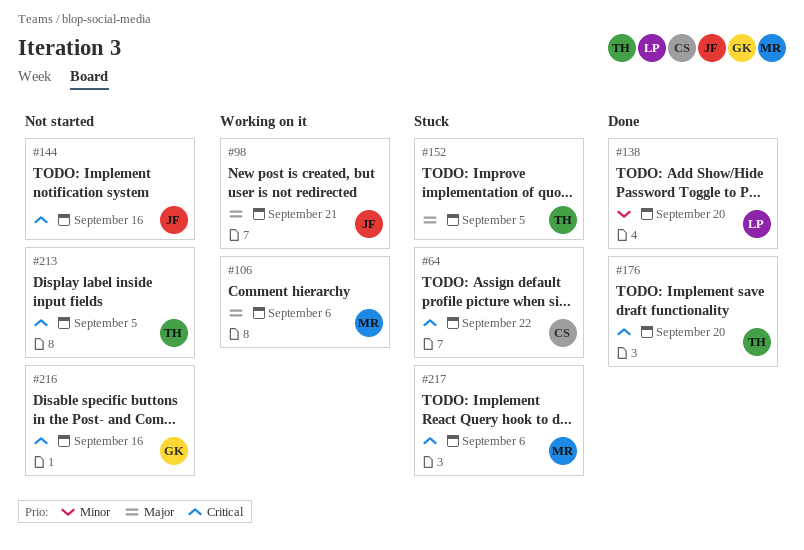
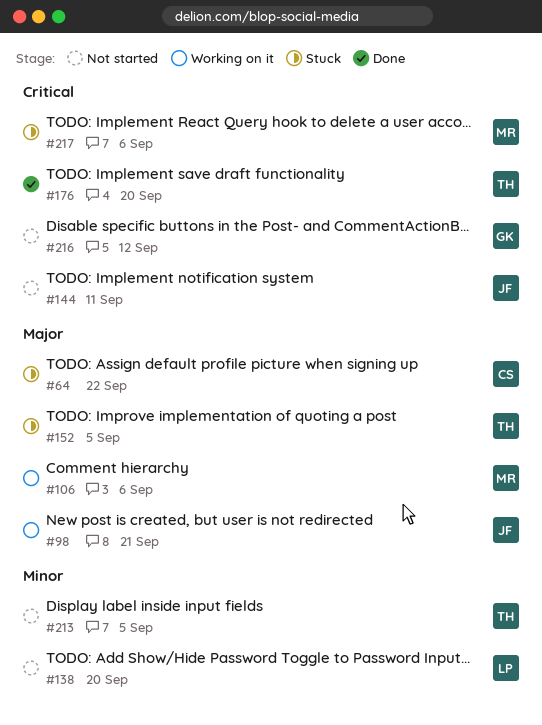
#64, priority: Critical -> Major
#138, status: Done -> Not started
#144, due: Sep 16 -> Sep 11
#213, priority: Critical -> Minor
#216, due: Sep 16 -> Sep 12

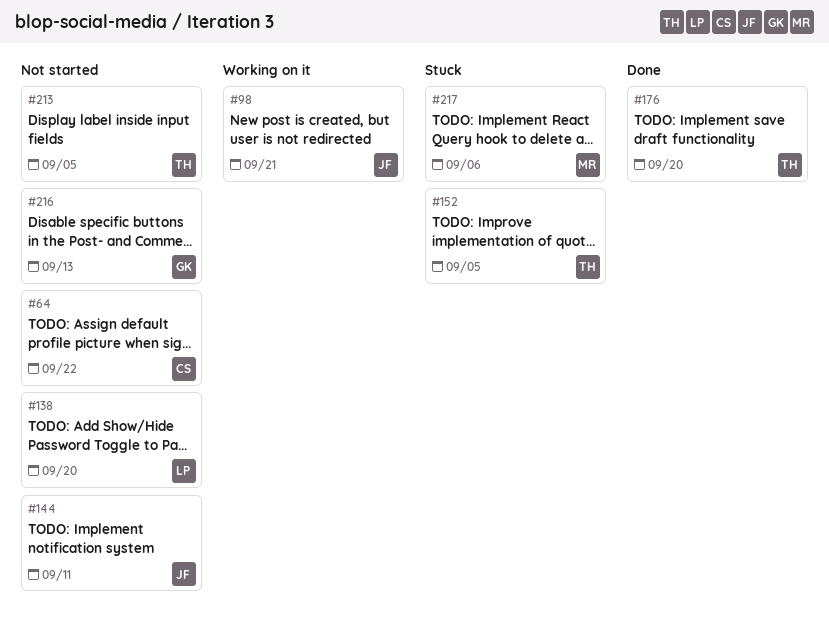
#64, status: Stuck -> Not started
#106: present -> none
#216, due: Sep 12 -> Sep 13

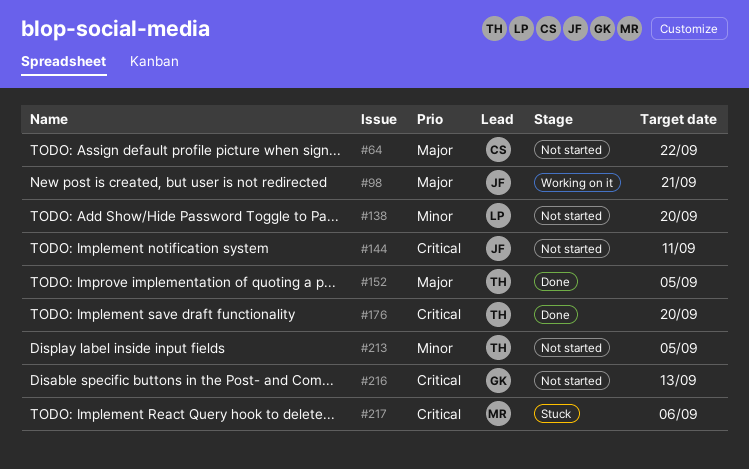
#152, status: Stuck -> Done

